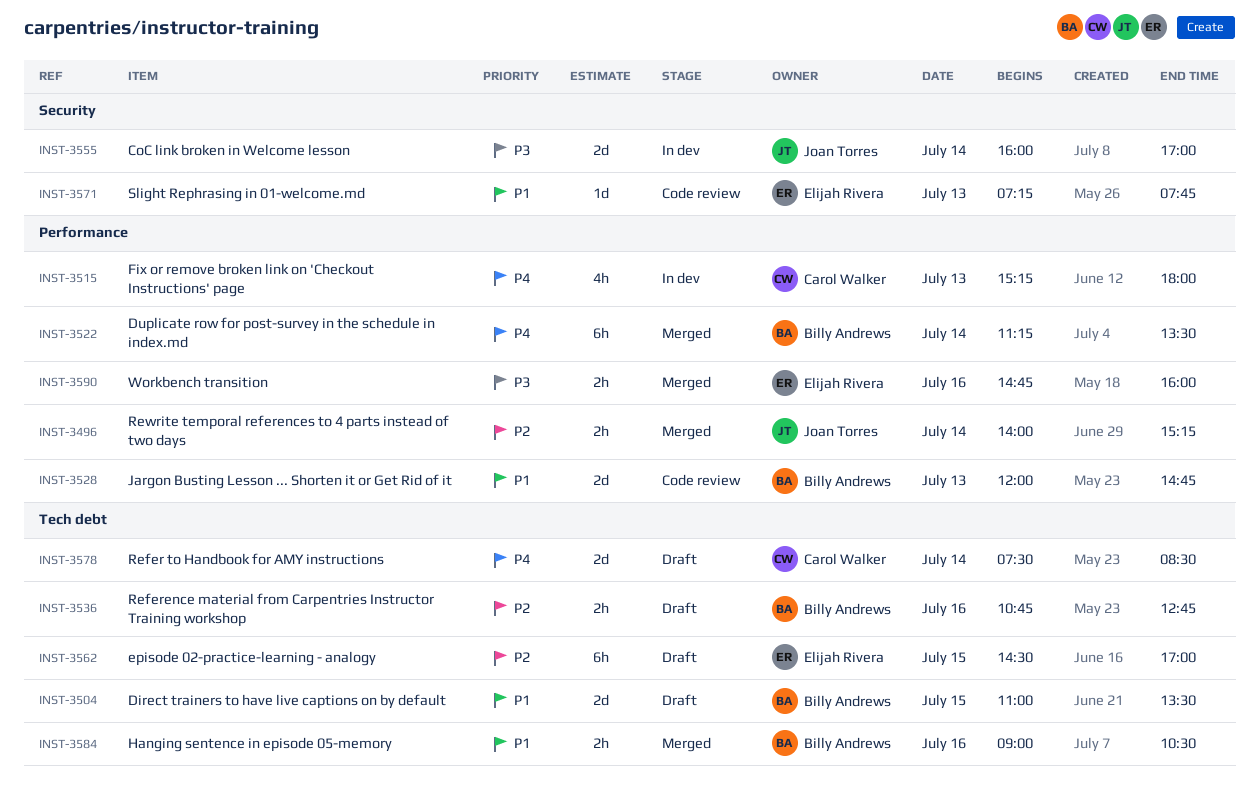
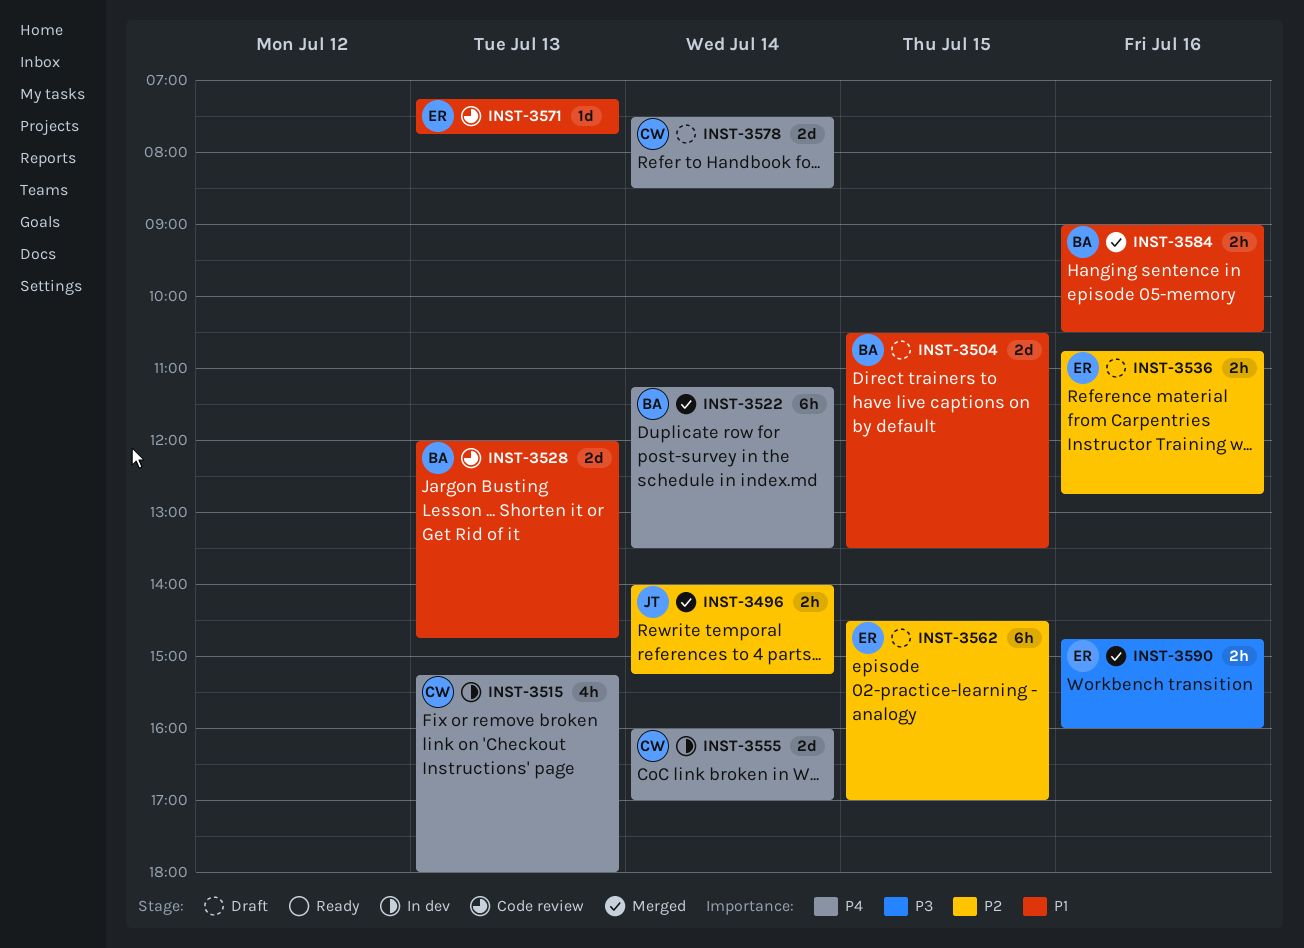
INST-3504, begins: 11:00 -> 10:30
INST-3536, owner: Billy Andrews -> Elijah Rivera
INST-3555, owner: Joan Torres -> Carol Walker
INST-3555, priority: P3 -> P4

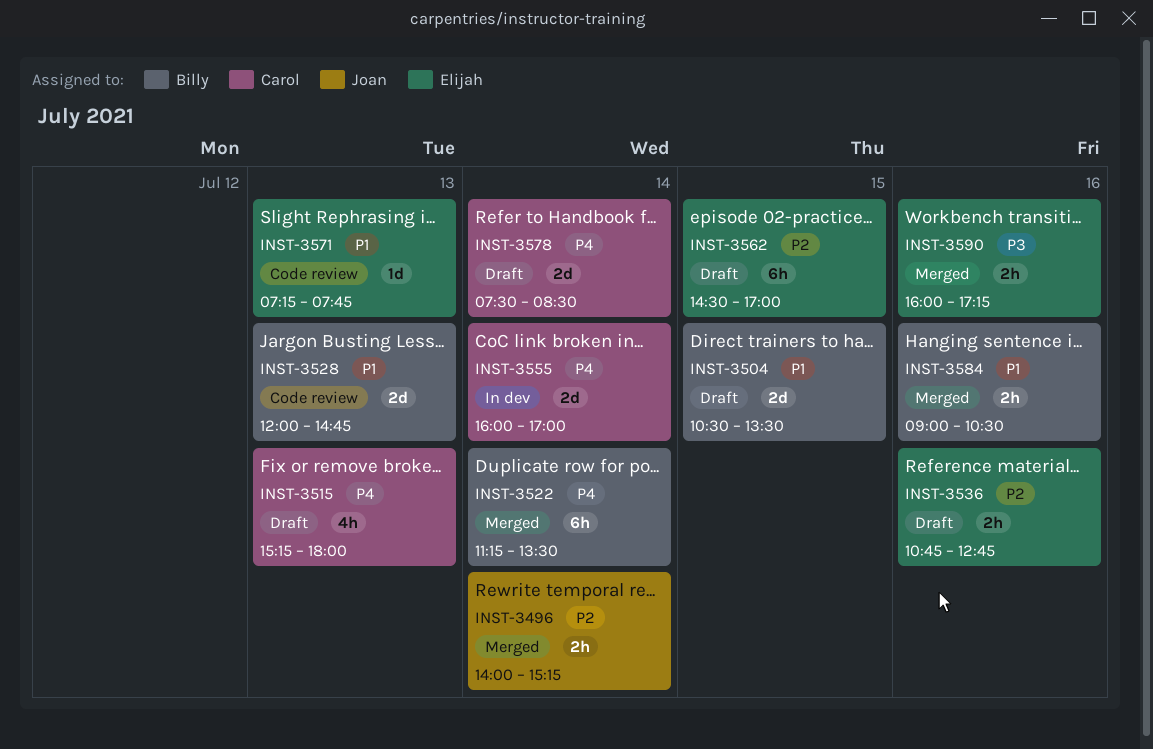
INST-3515, status: In dev -> Draft
INST-3590, begins: 14:45 -> 16:00
INST-3590, ends: 16:00 -> 17:15

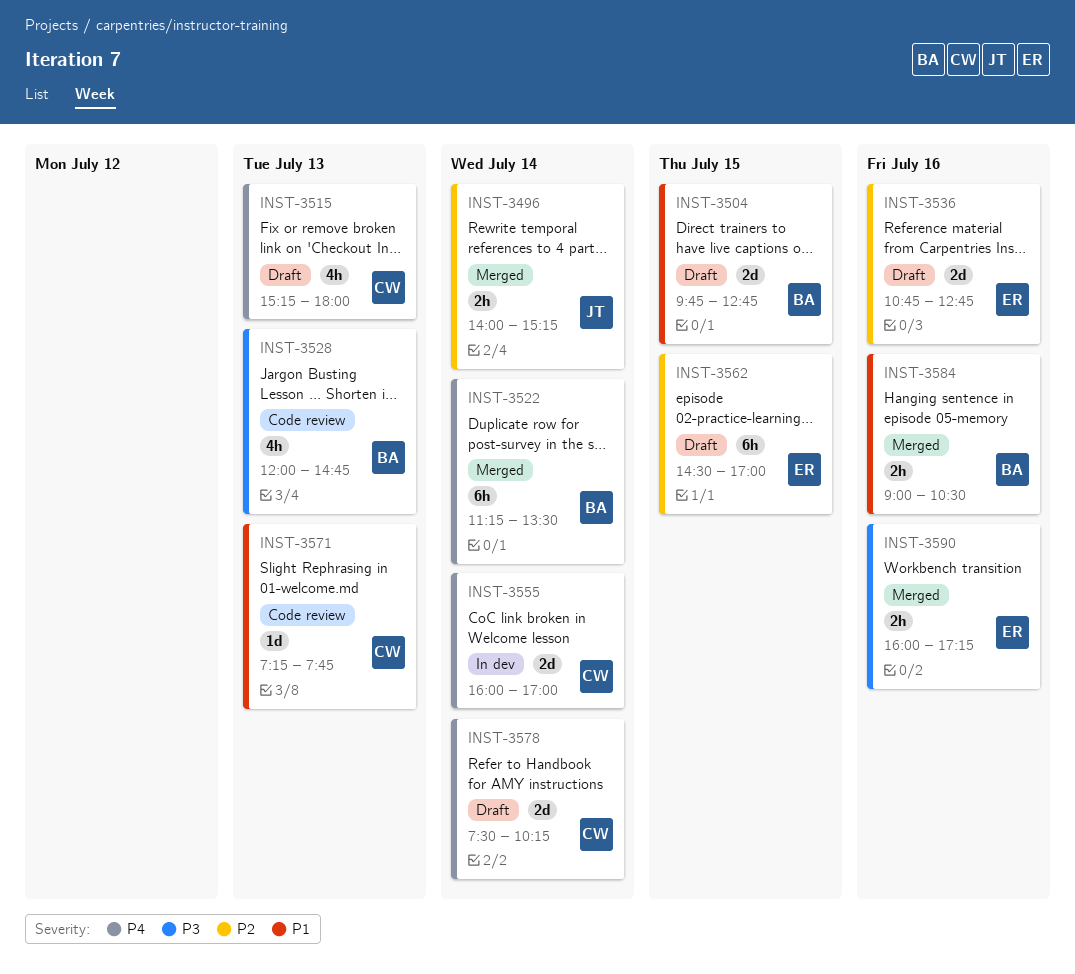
INST-3504, begins: 10:30 -> 09:45
INST-3504, ends: 13:30 -> 12:45
INST-3528, priority: P1 -> P3
INST-3528, estimate: 2d -> 4h
INST-3536, estimate: 2h -> 2d
INST-3571, owner: Elijah -> Carol
INST-3578, ends: 08:30 -> 10:15

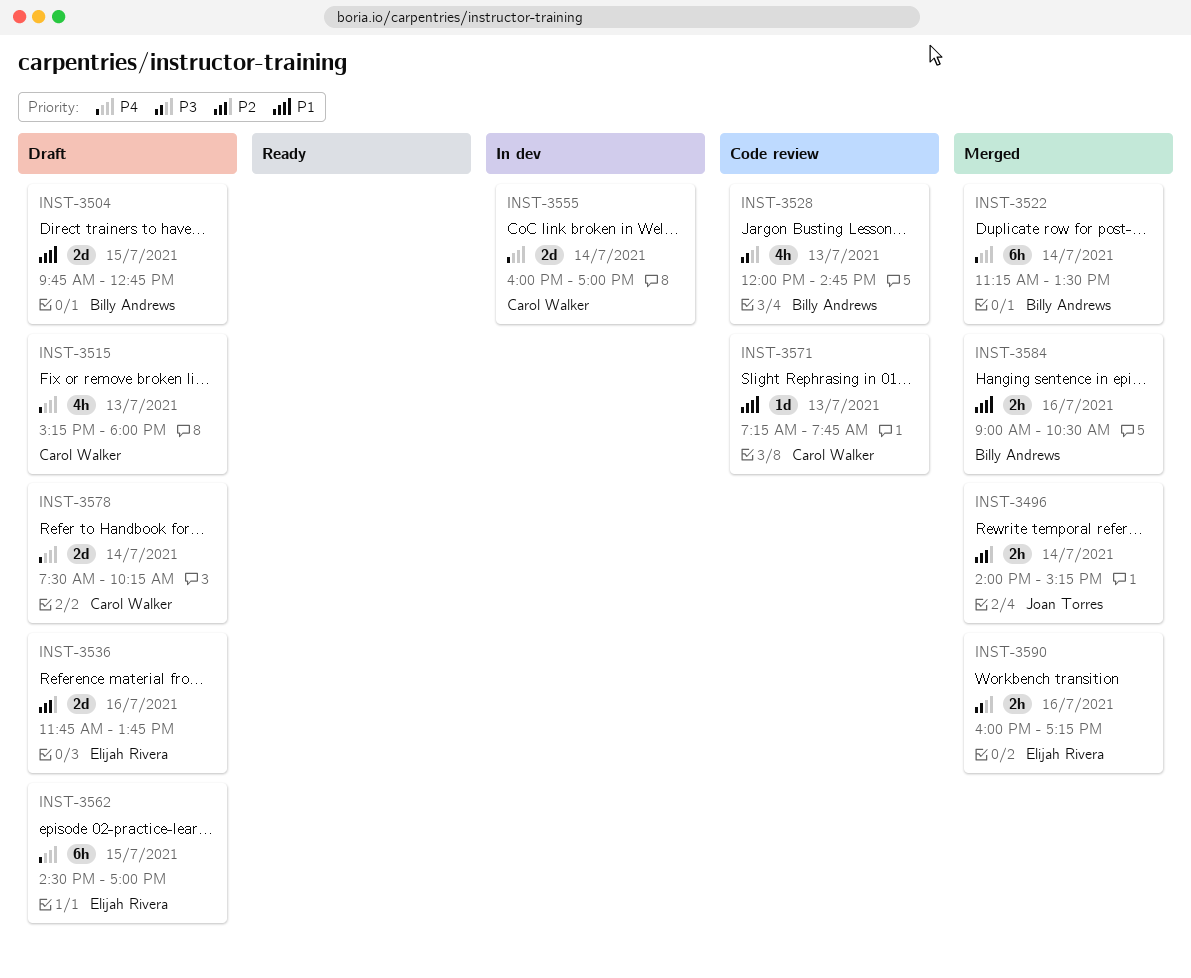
INST-3536, begins: 10:45 -> 11:45
INST-3536, ends: 12:45 -> 13:45
INST-3562, priority: P2 -> P4

